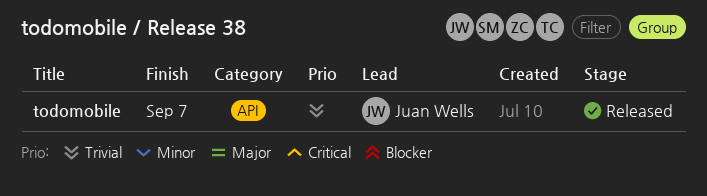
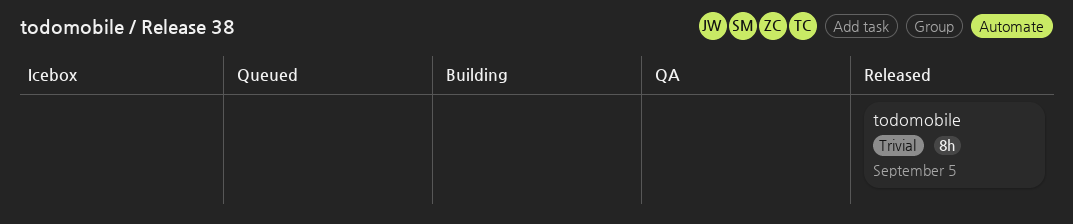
todomobile, due: Sep 7 -> Sep 5

